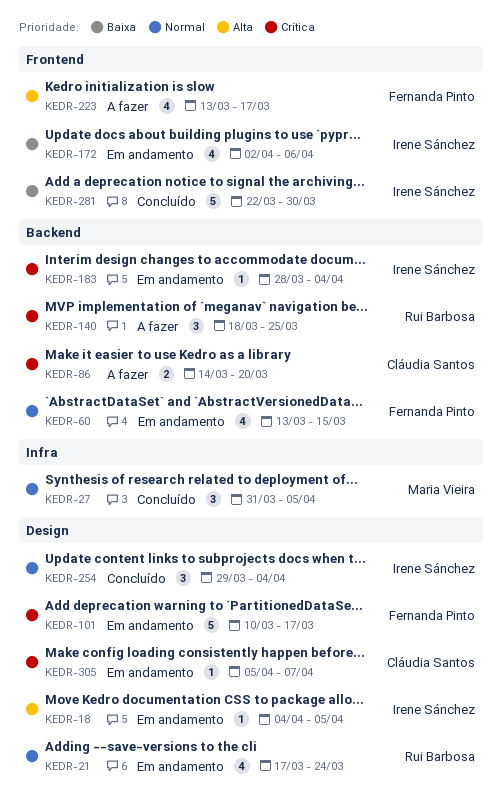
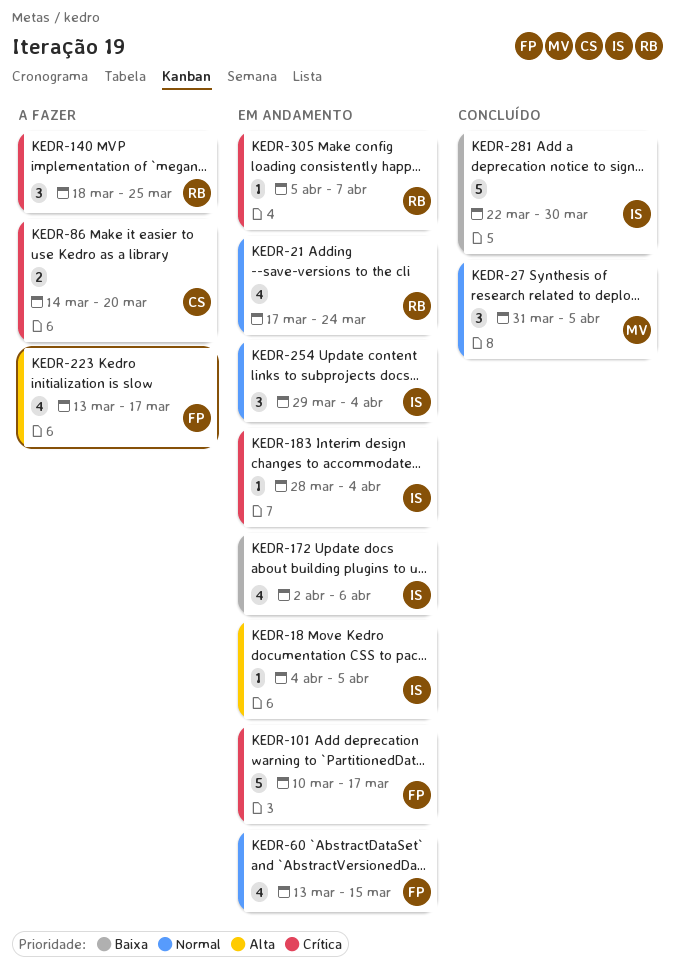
KEDR-254, status: Concluído -> Em andamento
KEDR-305, owner: Cláudia Santos -> Rui Barbosa

